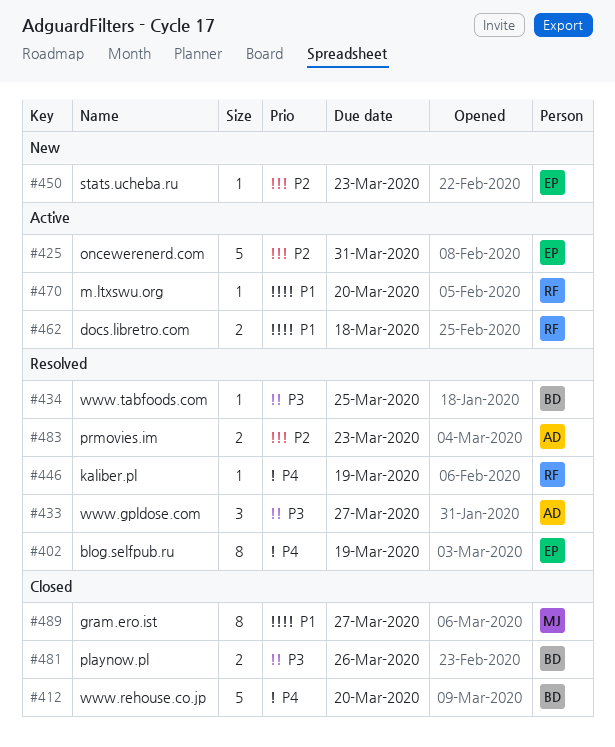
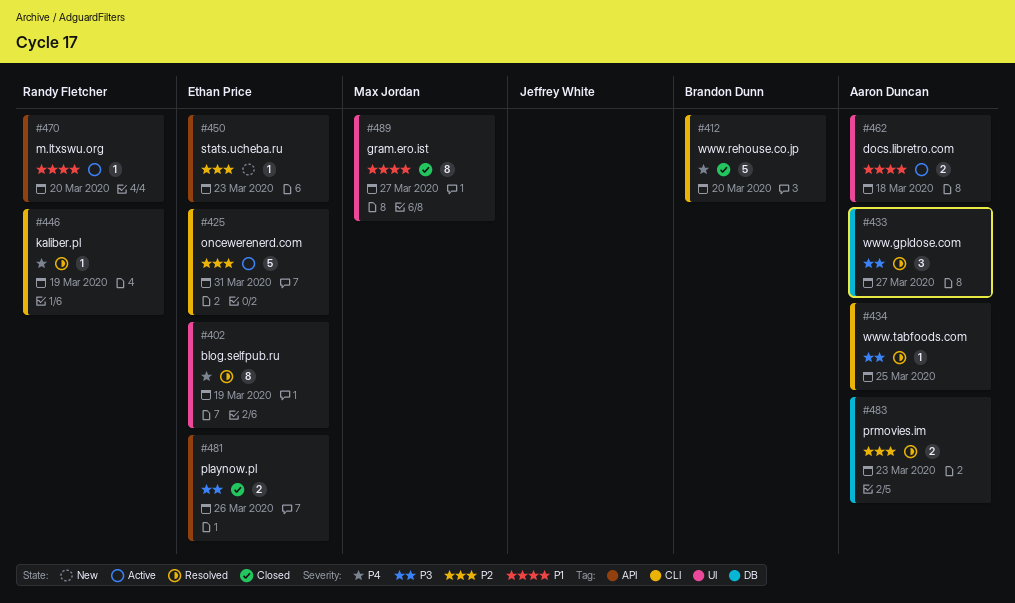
#434, owner: Brandon Dunn -> Aaron Duncan
#462, owner: Randy Fletcher -> Aaron Duncan
#481, owner: Brandon Dunn -> Ethan Price

